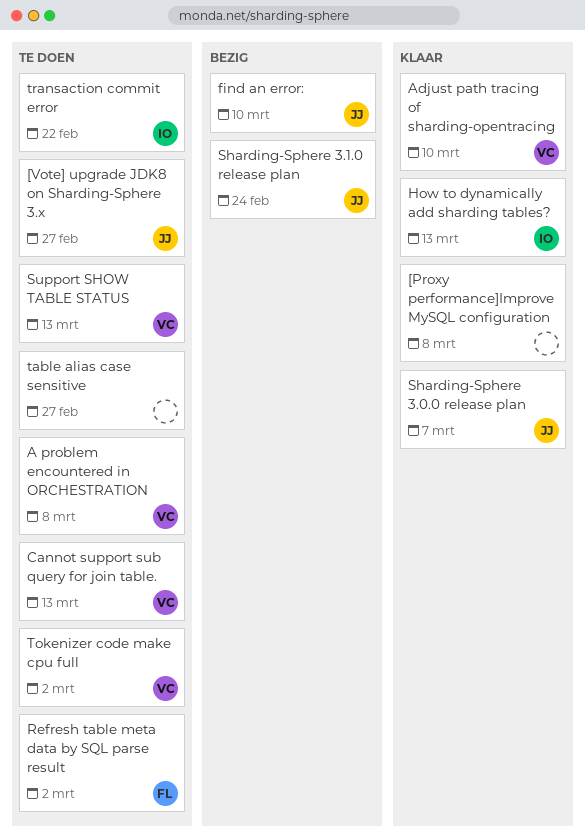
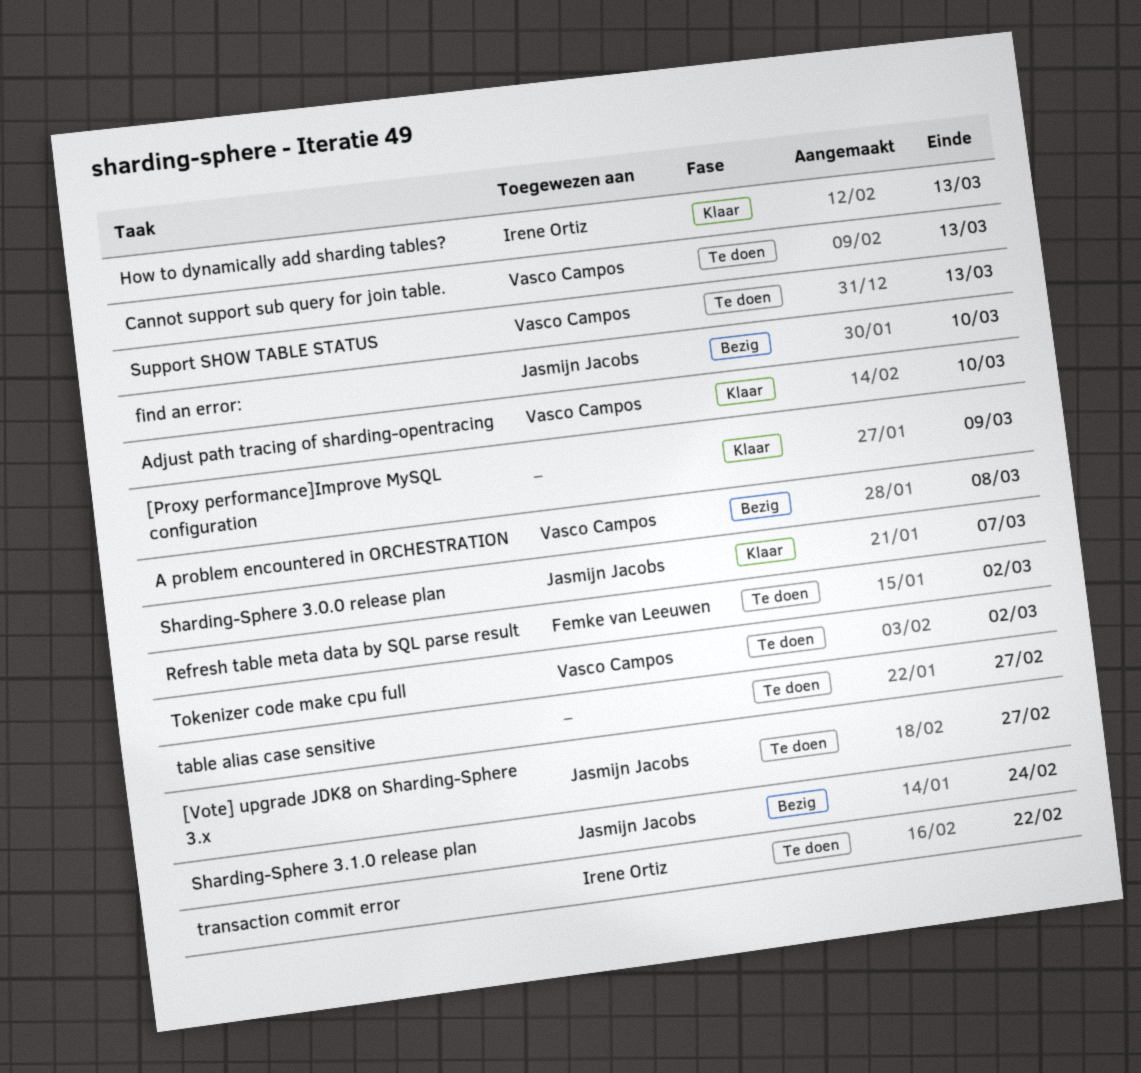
[Proxy performance]Improve MySQL configuration, due: Mar 8 -> Mar 9
A problem encountered in ORCHESTRATION, status: Te doen -> Bezig

